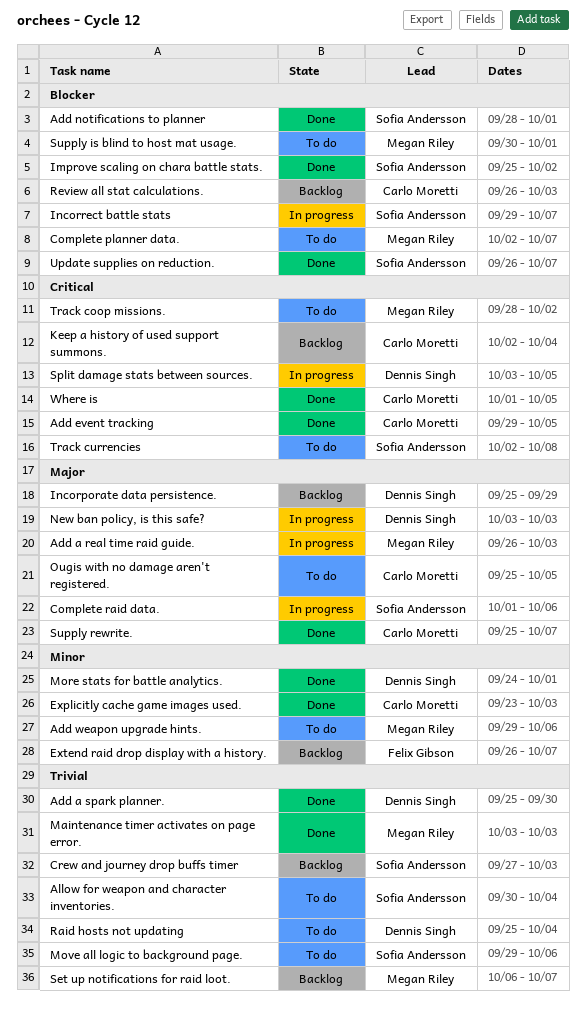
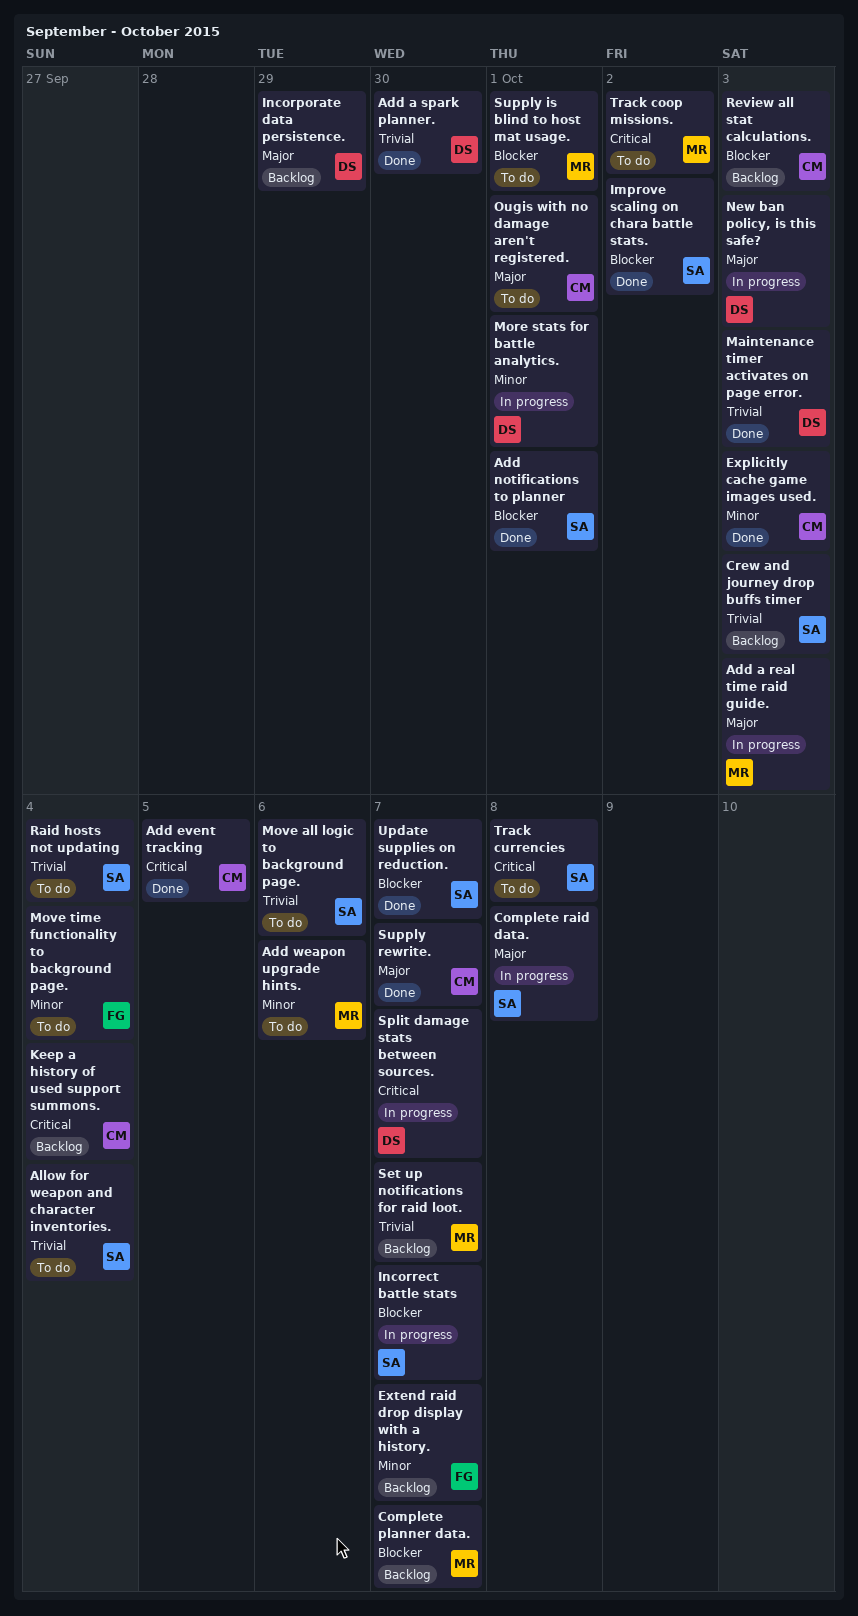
Complete planner data., status: To do -> Backlog
Complete raid data., due: Oct 6 -> Oct 8
Maintenance timer activates on page error., owner: Megan Riley -> Dennis Singh
More stats for battle analytics., status: Done -> In progress
Move time functionality to background page.: none -> present
Ougis with no damage aren't registered., due: Oct 5 -> Oct 1
Raid hosts not updating, owner: Dennis Singh -> Sofia Andersson
Split damage stats between sources., due: Oct 5 -> Oct 7
Where is: present -> none

